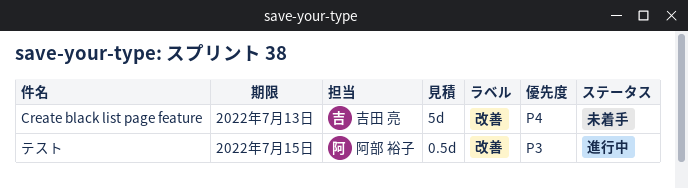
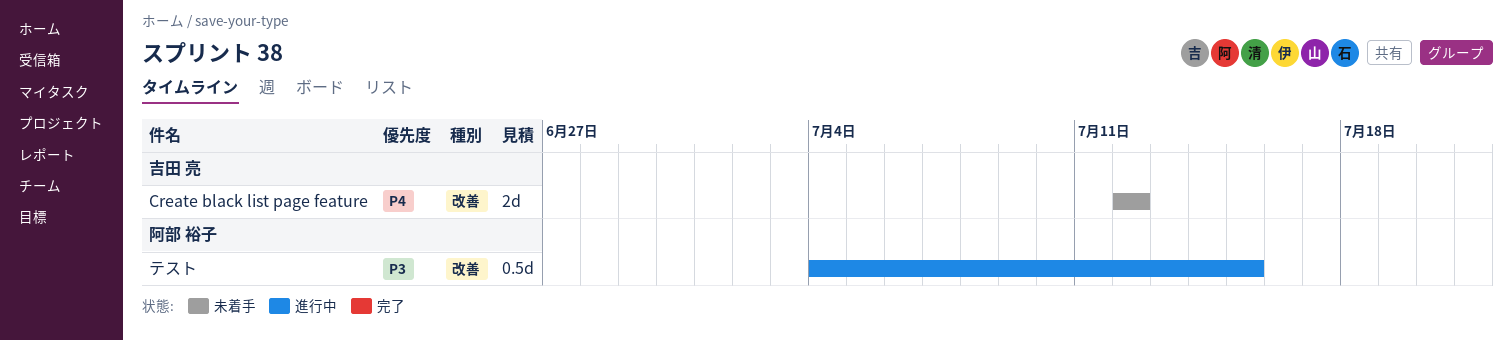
Create black list page feature, estimate: 5d -> 2d
Create black list page feature, due: Jul 13 -> Jul 12

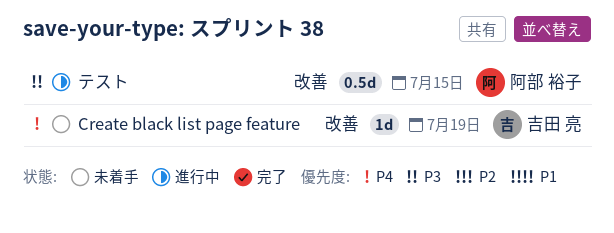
Create black list page feature, estimate: 2d -> 1d
Create black list page feature, due: Jul 12 -> Jul 19

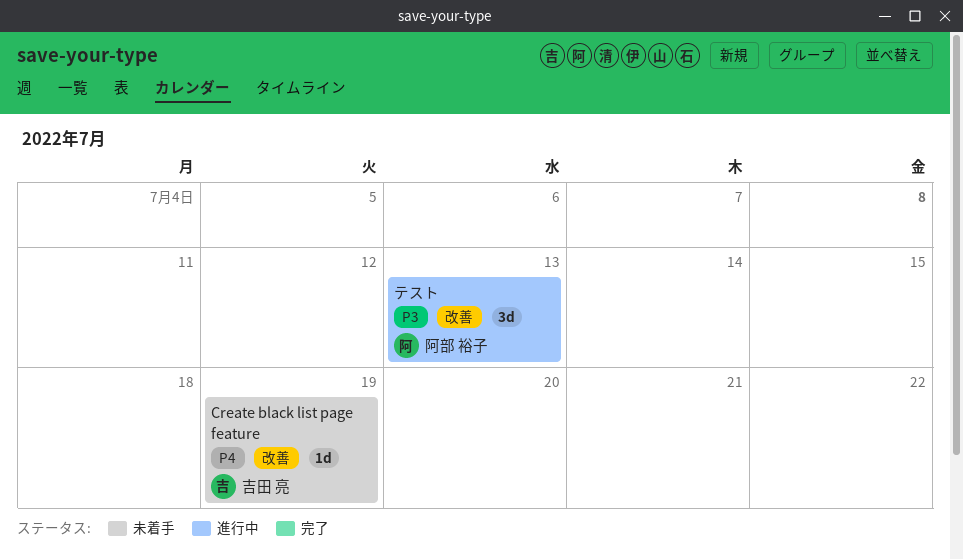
テスト, estimate: 0.5d -> 3d
テスト, due: Jul 15 -> Jul 13

